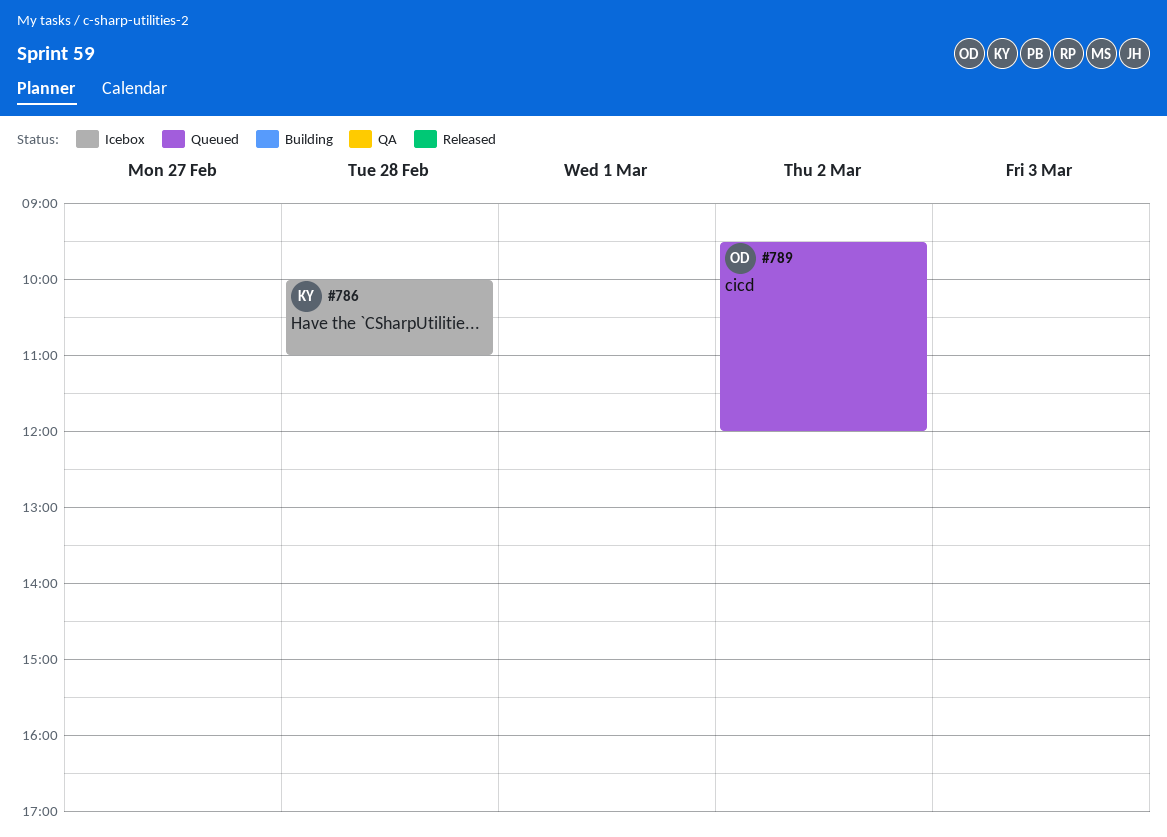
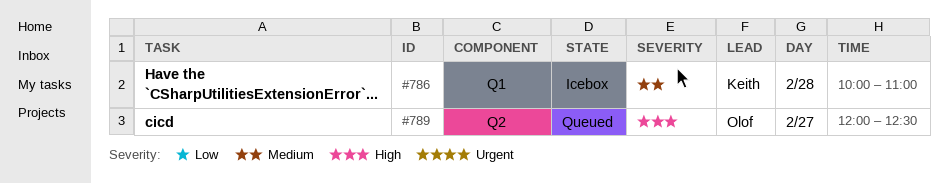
#789, day: Mar 2 -> Feb 27
#789, begins: 09:30 -> 12:00
#789, ends: 12:00 -> 12:30

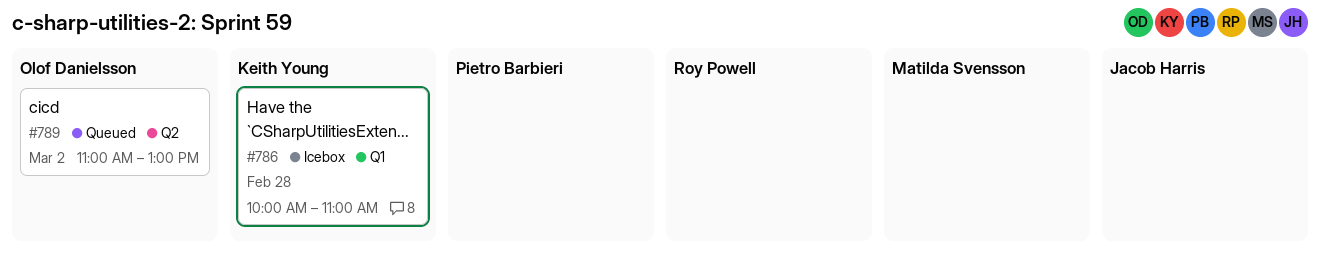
#789, day: Feb 27 -> Mar 2
#789, begins: 12:00 -> 11:00
#789, ends: 12:30 -> 13:00

